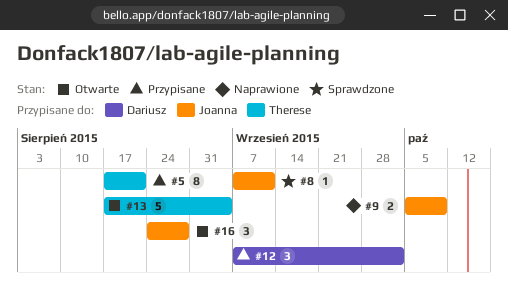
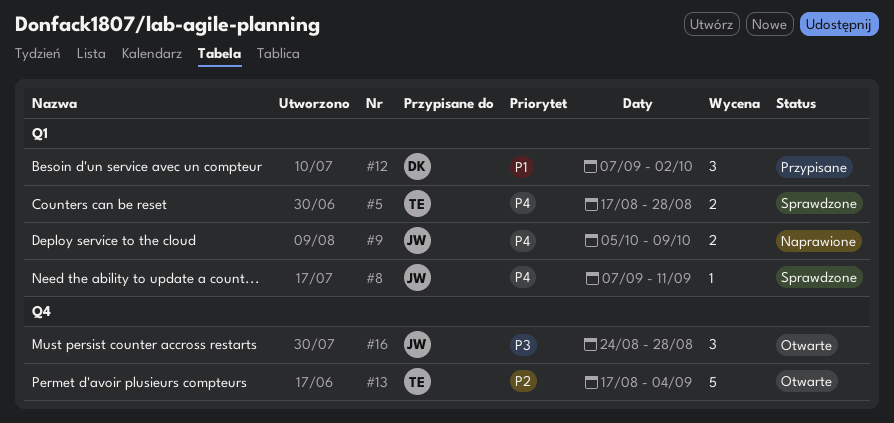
#5, status: Przypisane -> Sprawdzone
#5, estimate: 8 -> 2
#5, due: Aug 21 -> Aug 28

